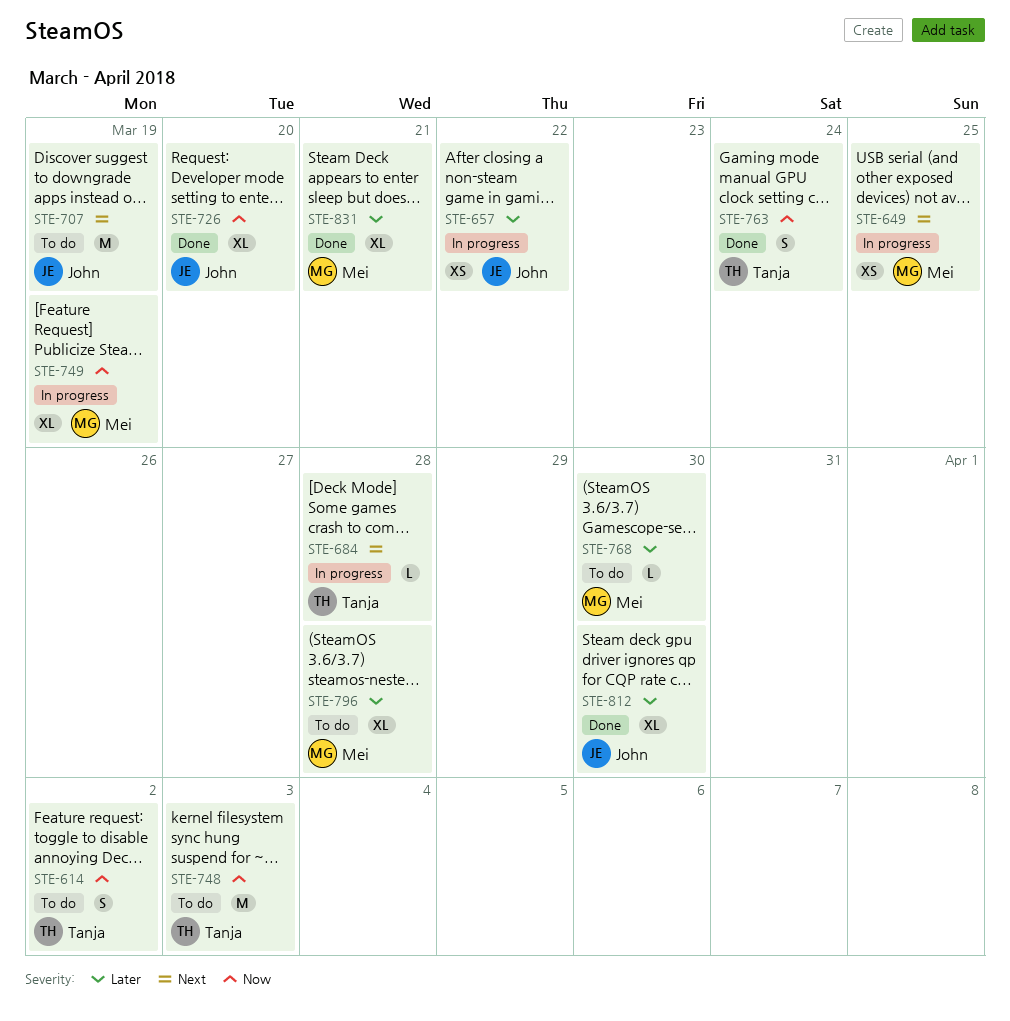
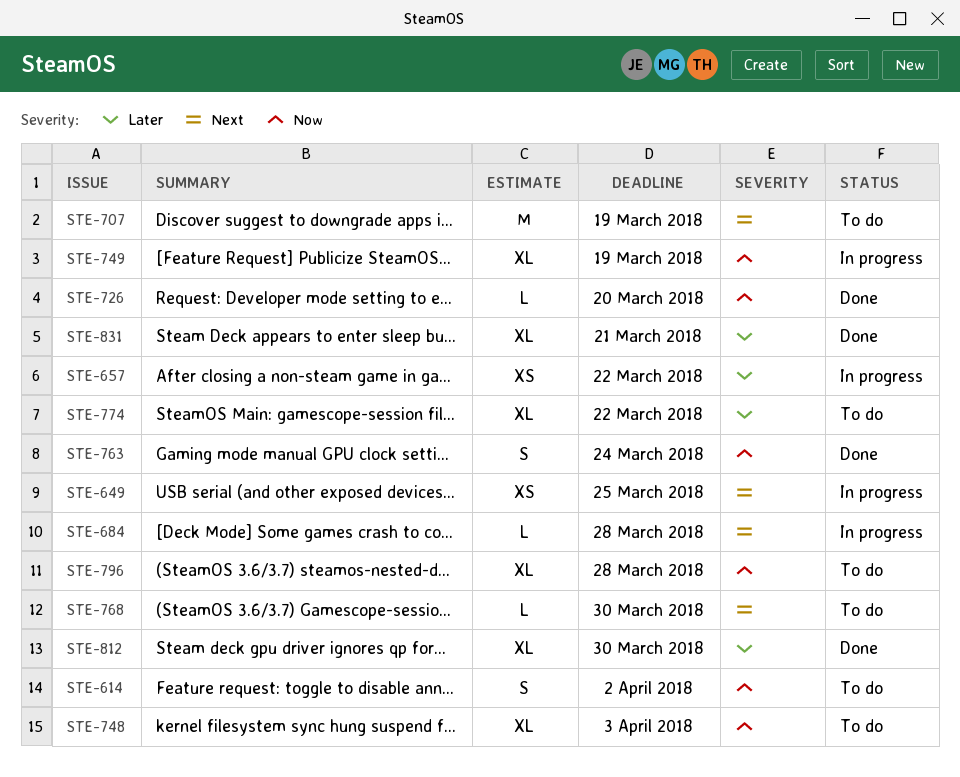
STE-726, estimate: XL -> L
STE-748, estimate: M -> XL
STE-768, priority: Later -> Next
STE-774: none -> present
STE-796, priority: Later -> Now

